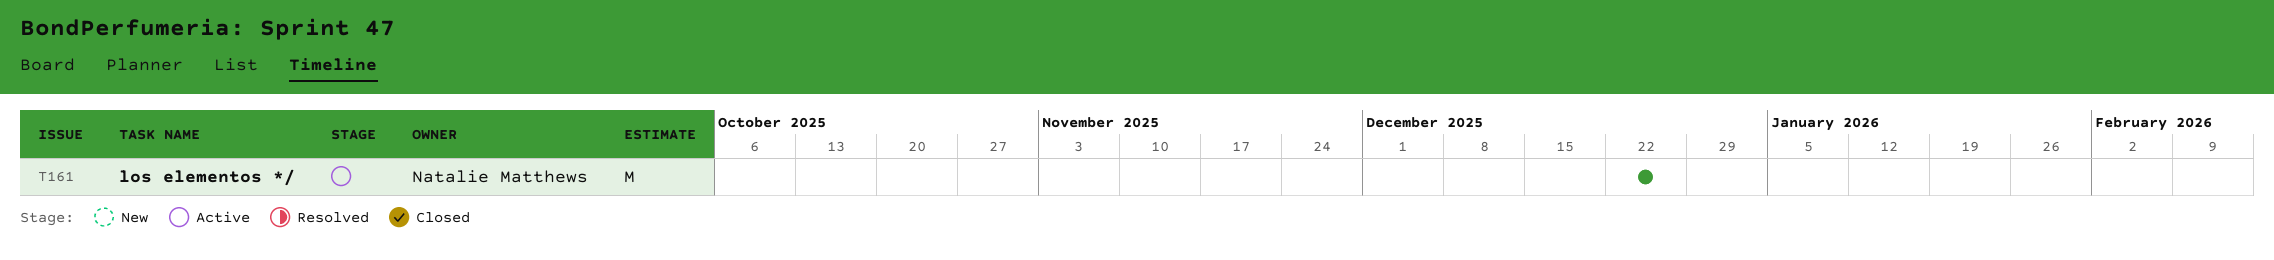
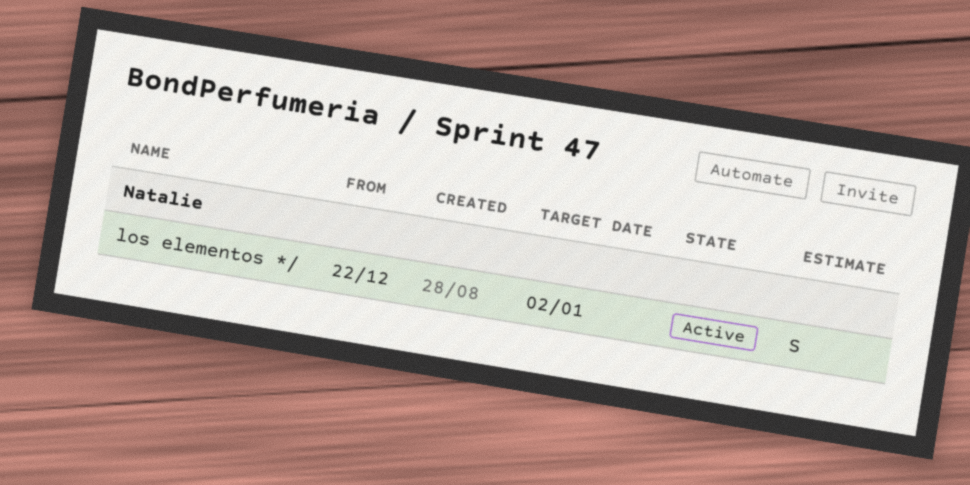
los elementos */, estimate: M -> S
los elementos */, due: Dec 26 -> Jan 2

